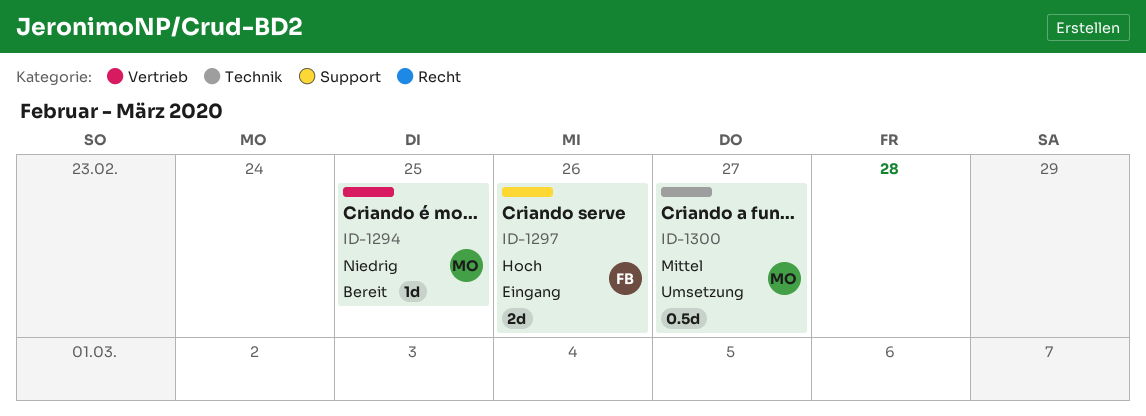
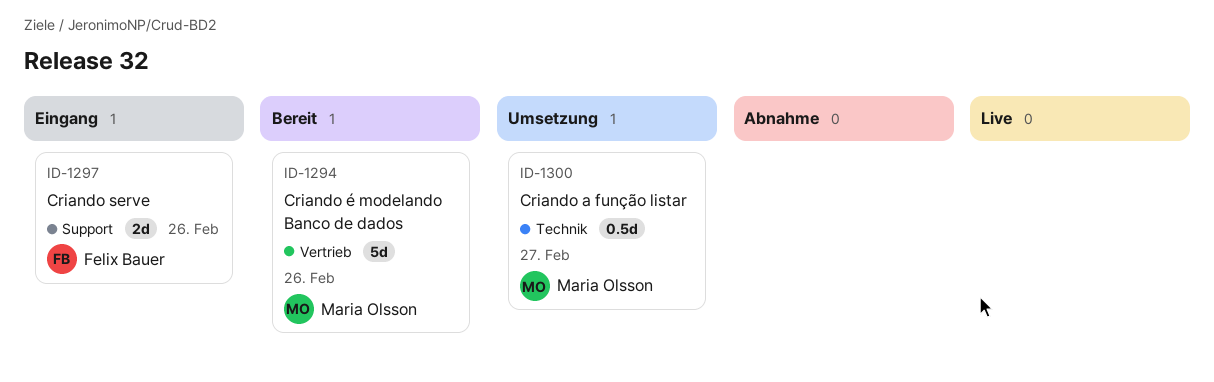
ID-1294, estimate: 1d -> 5d
ID-1294, due: Feb 25 -> Feb 26

